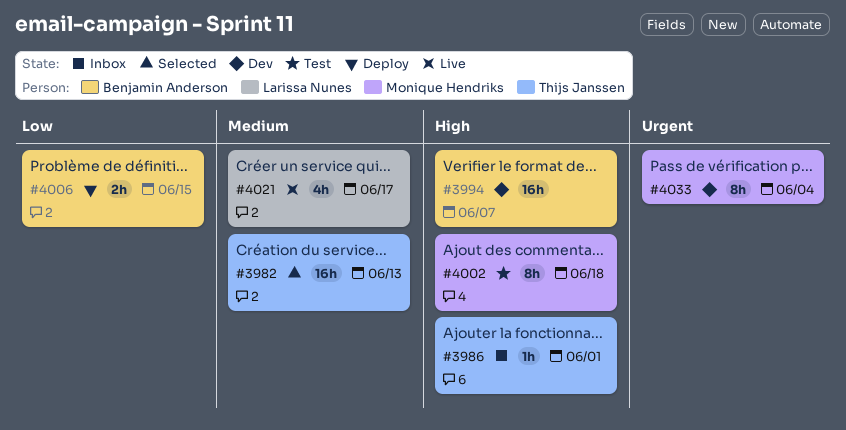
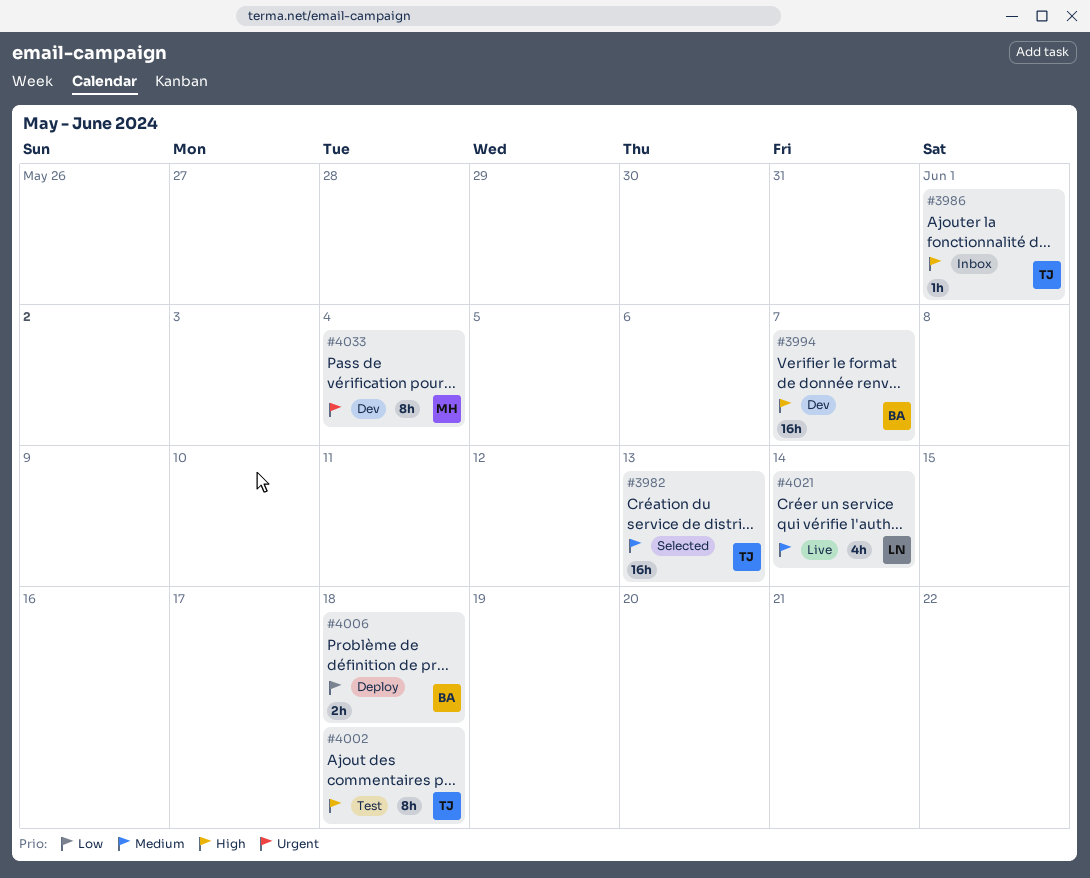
#4002, owner: Monique Hendriks -> Thijs Janssen
#4006, due: Jun 15 -> Jun 18
#4021, due: Jun 17 -> Jun 14

